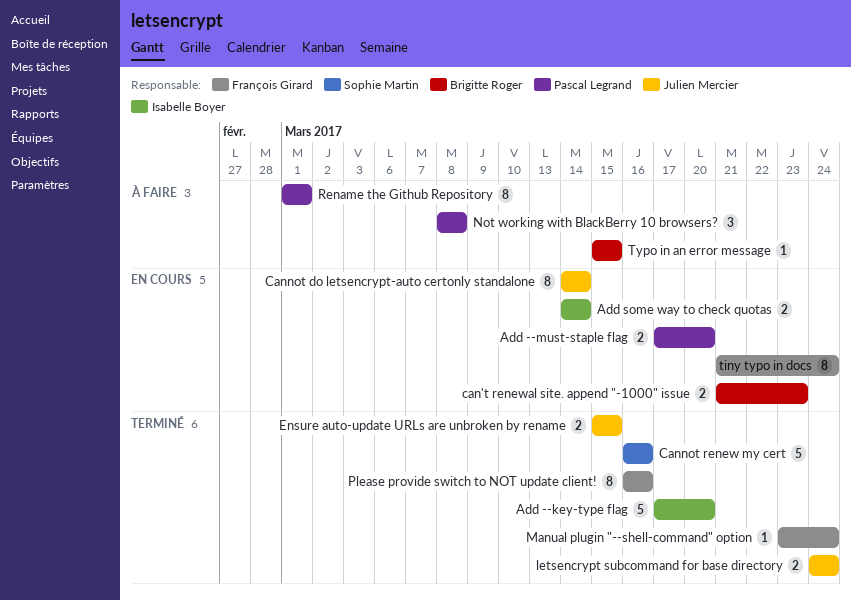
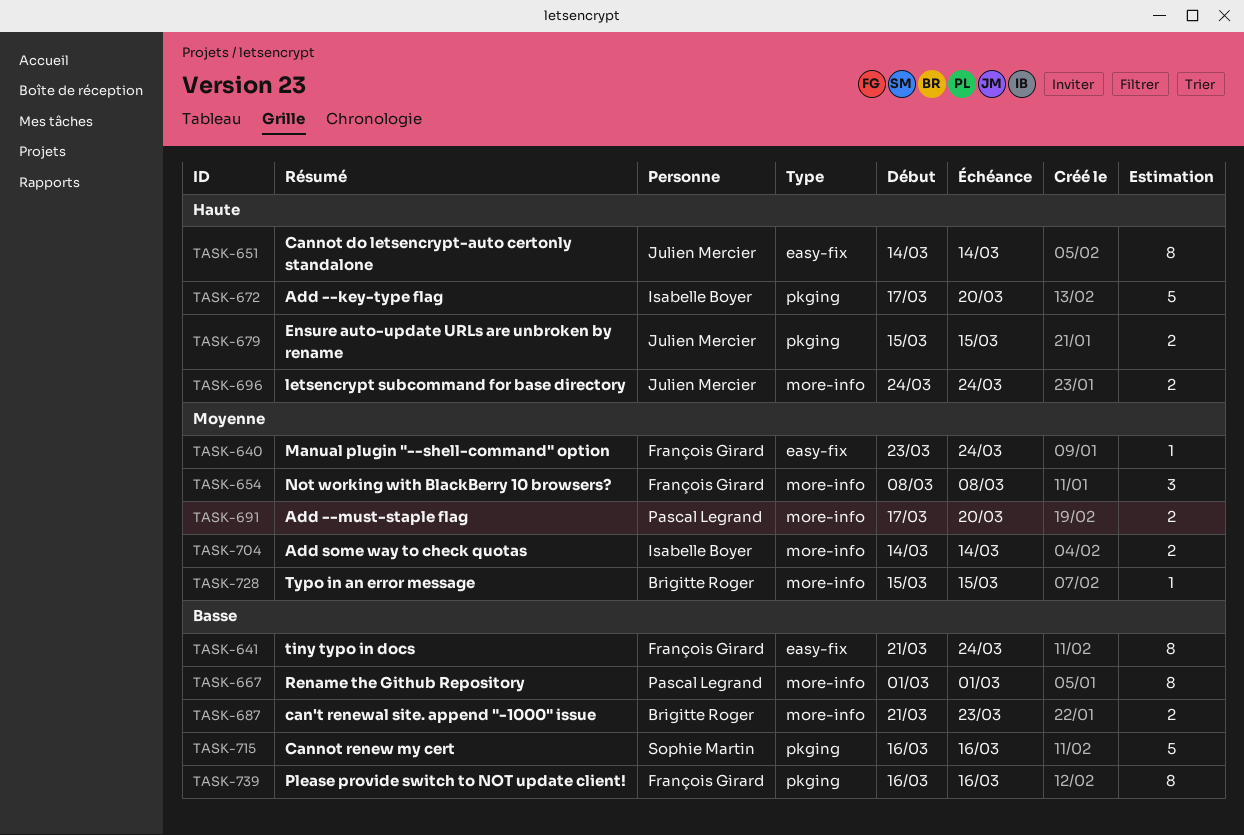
Not working with BlackBerry 10 browsers?, owner: Pascal Legrand -> François Girard

